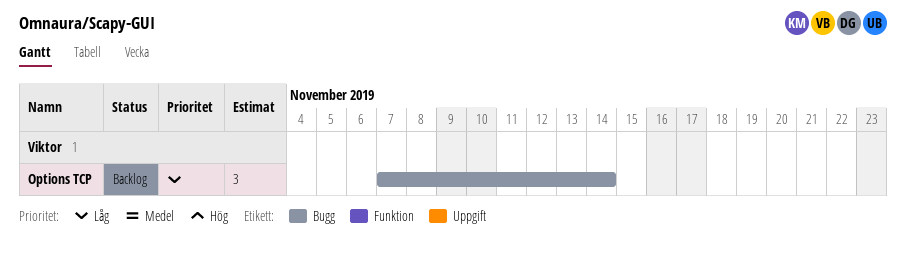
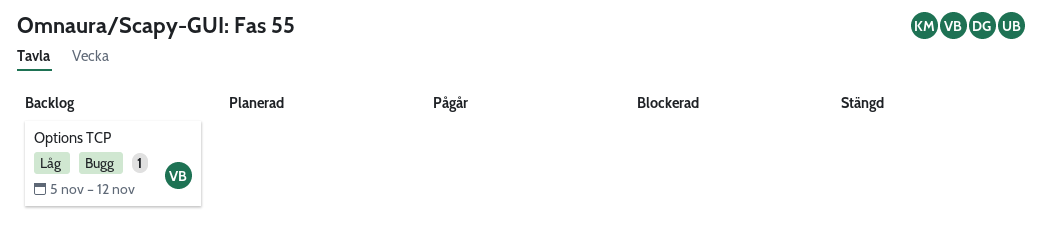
Options TCP, estimate: 3 -> 1
Options TCP, start: Nov 7 -> Nov 5
Options TCP, due: Nov 14 -> Nov 12

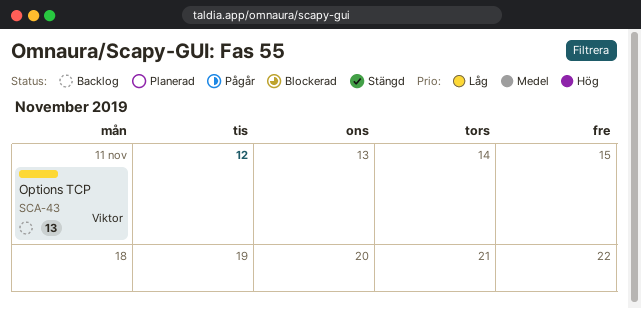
Options TCP, estimate: 1 -> 13
Options TCP, due: Nov 12 -> Nov 11

